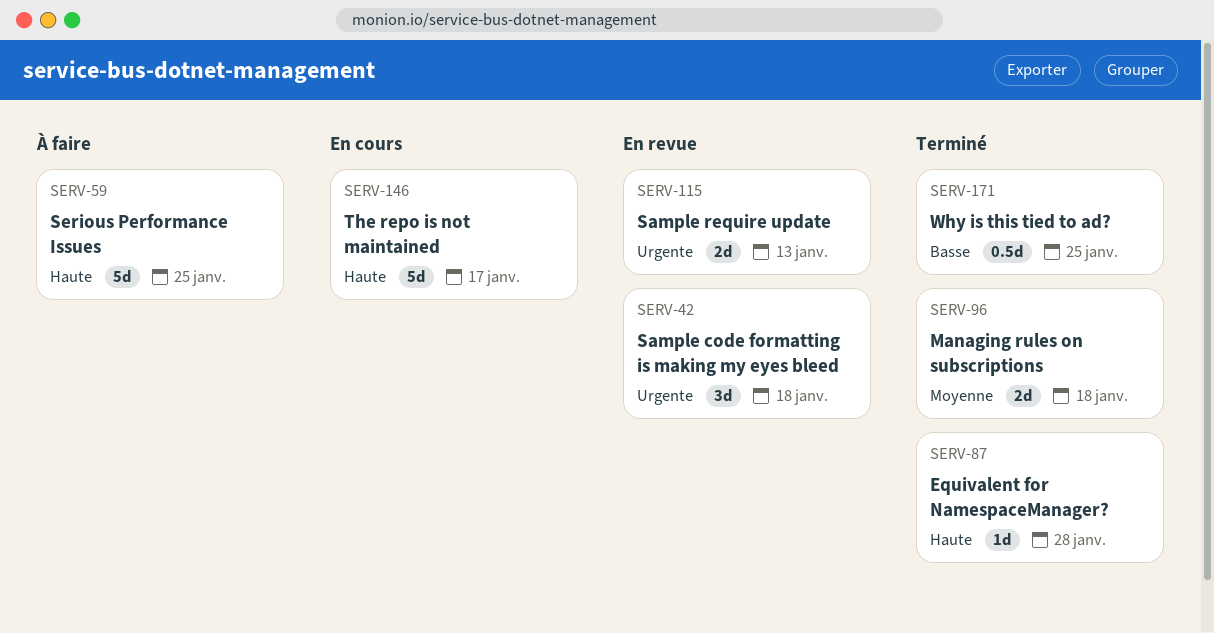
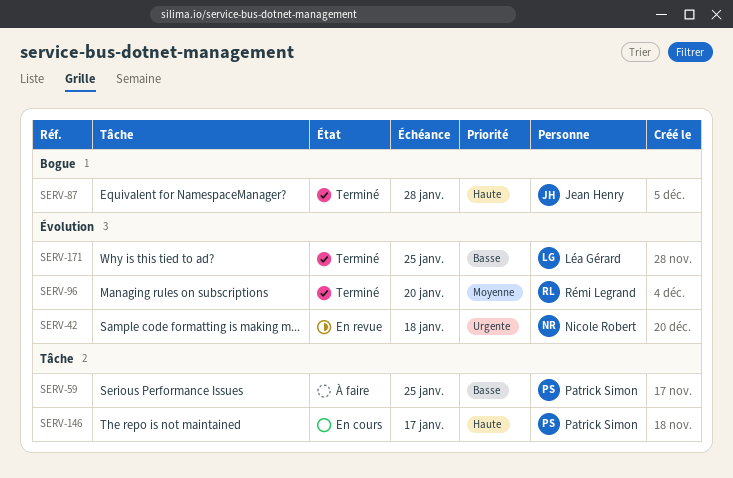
SERV-59, priority: Haute -> Basse
SERV-96, due: Jan 18 -> Jan 20
SERV-115: present -> none

